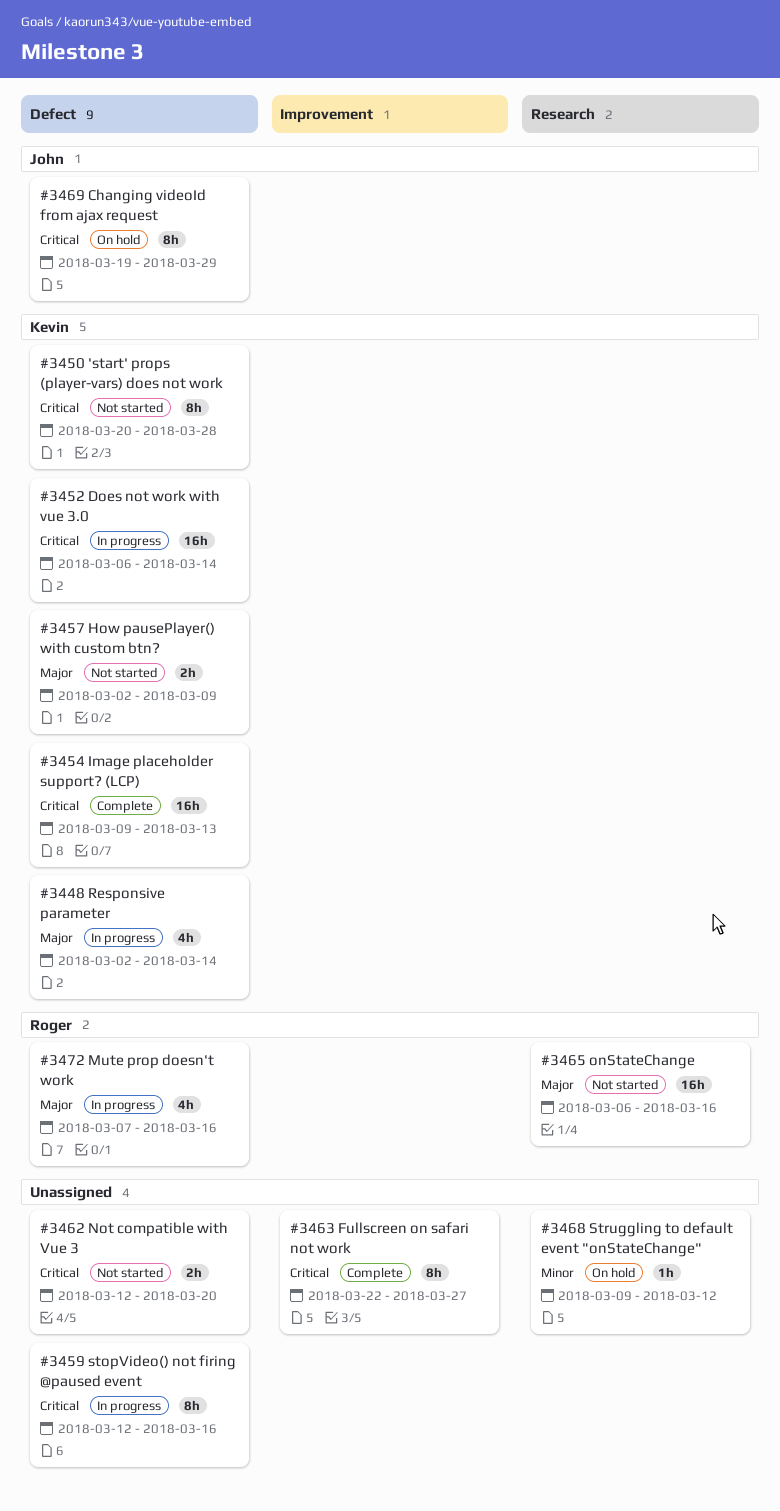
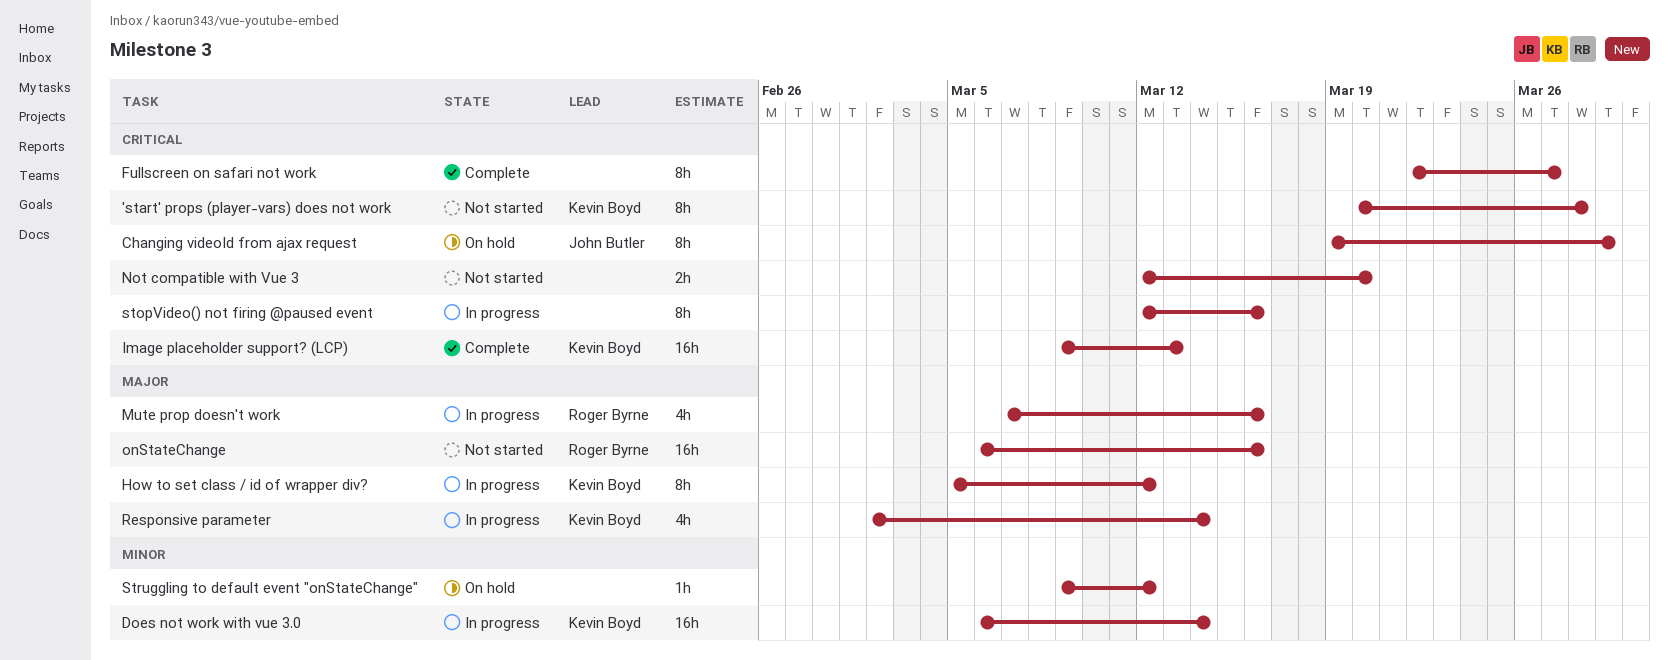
Does not work with vue 3.0, priority: Critical -> Minor
How pausePlayer() with custom btn?: present -> none
How to set class / id of wrapper div?: none -> present

